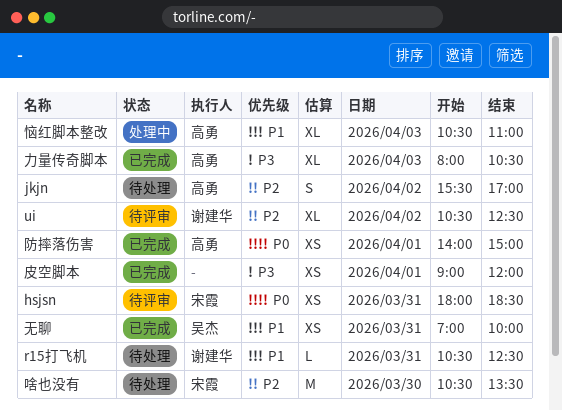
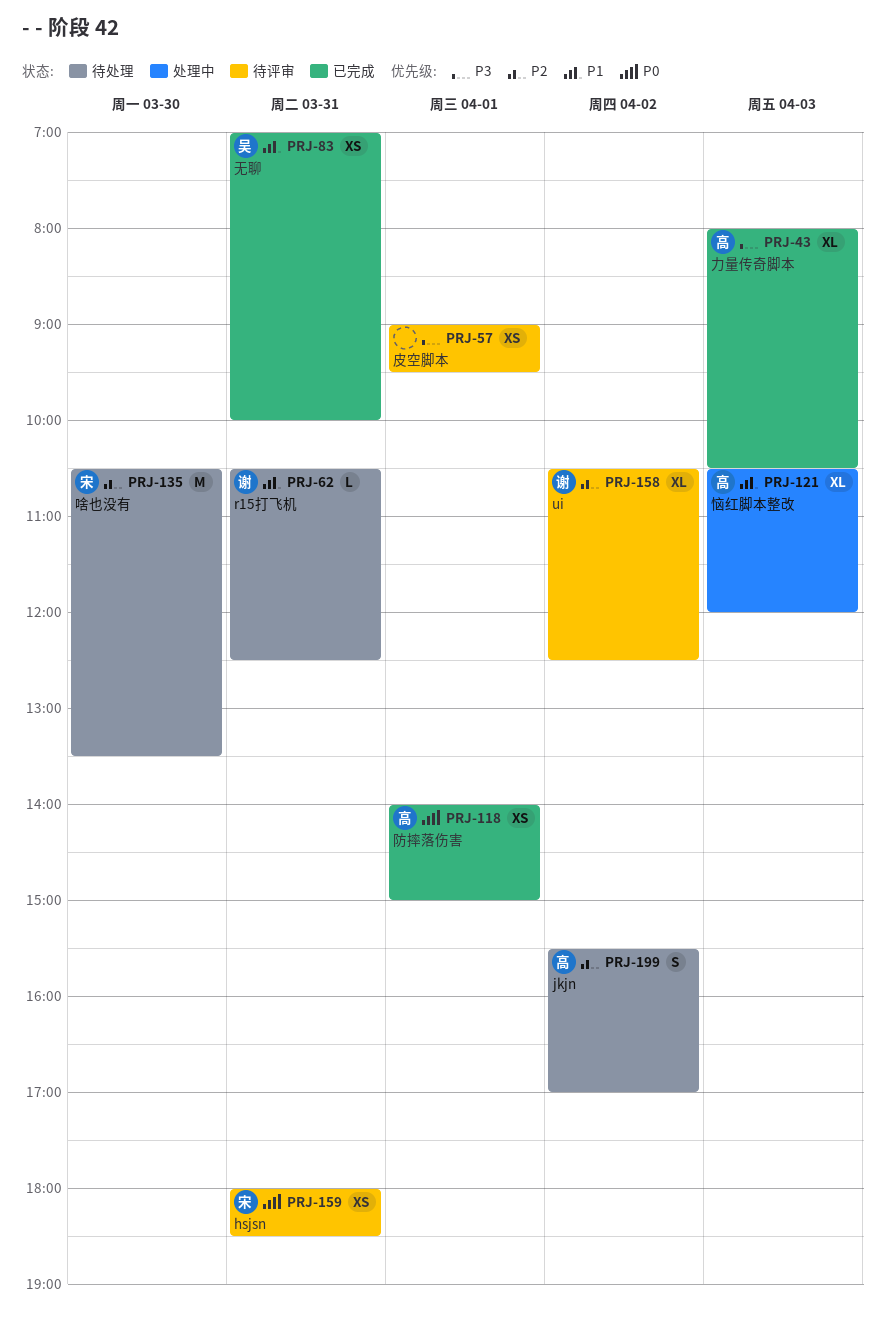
恼红脚本整改, ends: 11:00 -> 12:00
皮空脚本, status: 已完成 -> 待评审
皮空脚本, ends: 12:00 -> 09:30

